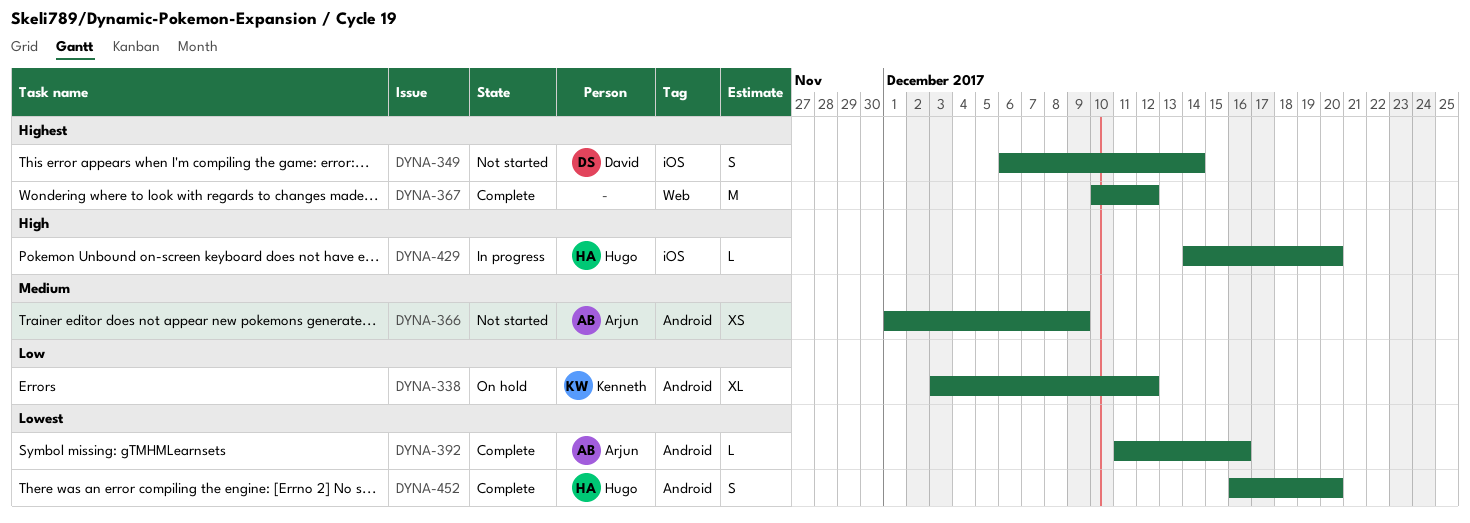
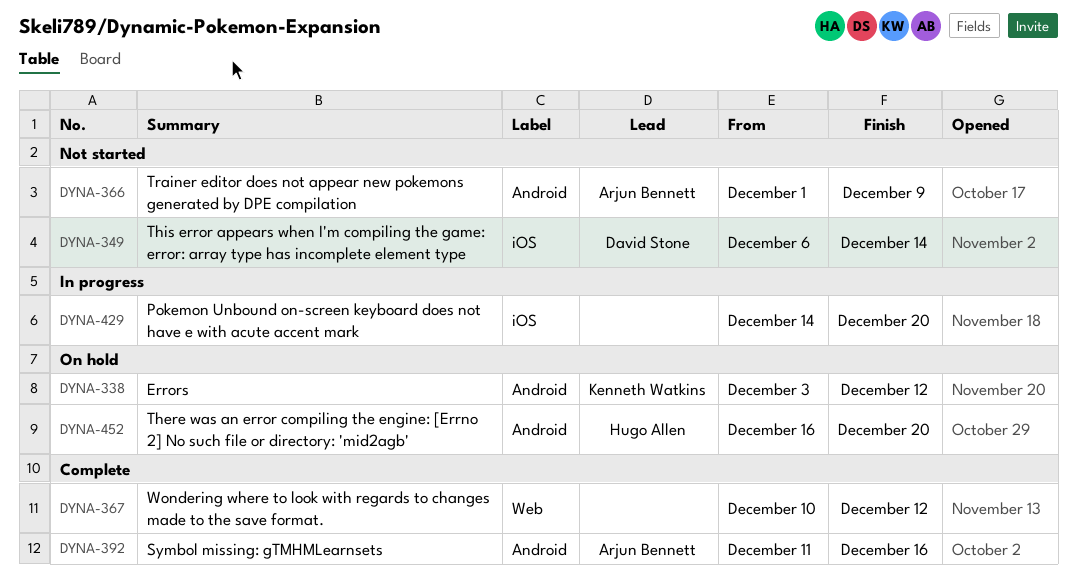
DYNA-429, owner: Hugo Allen -> none
DYNA-452, status: Complete -> On hold

